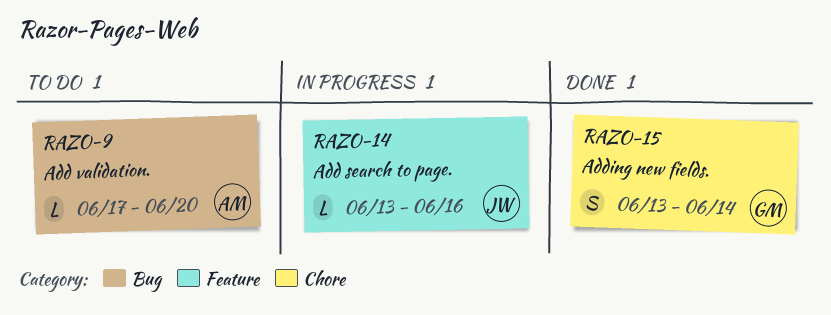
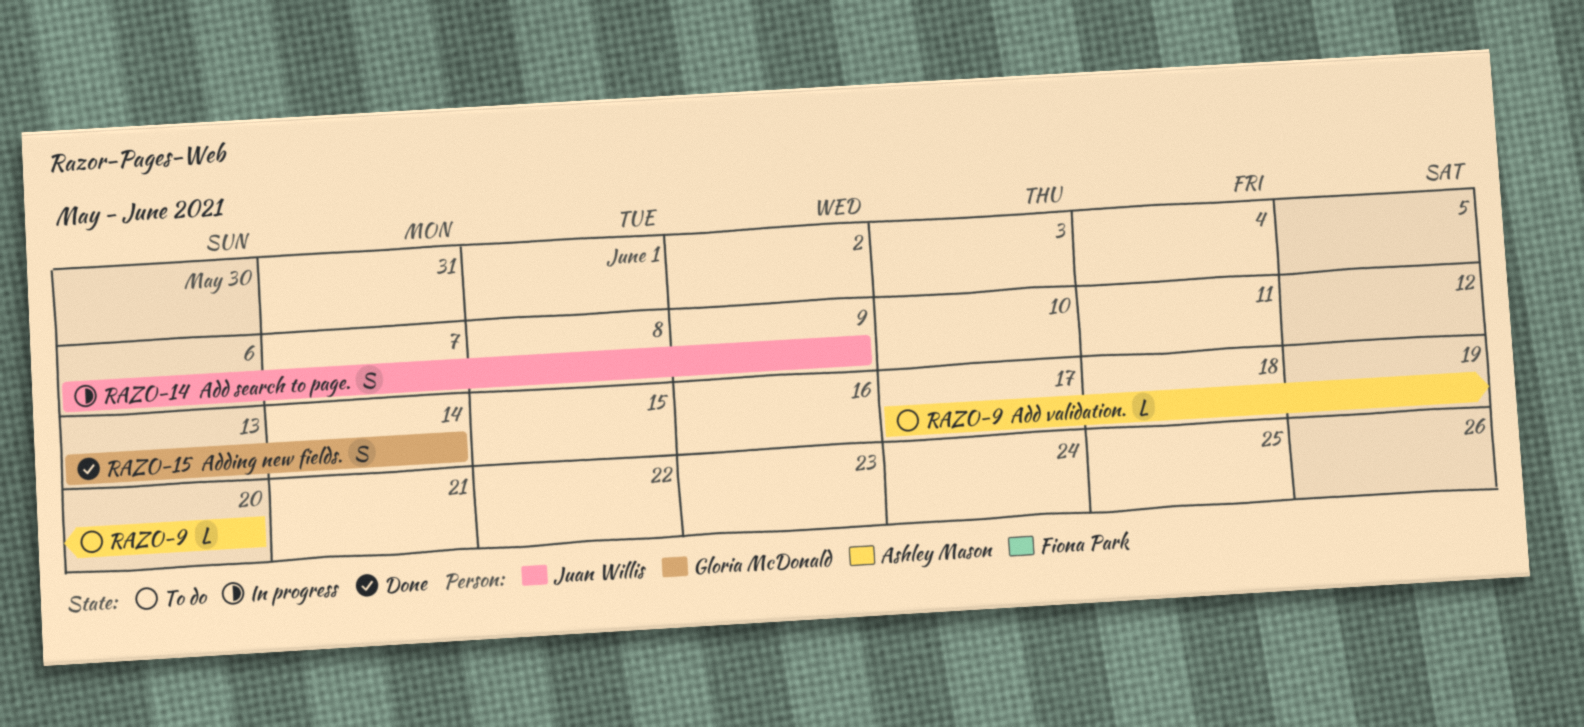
RAZO-14, estimate: L -> S
RAZO-14, start: Jun 13 -> Jun 6
RAZO-14, due: Jun 16 -> Jun 9

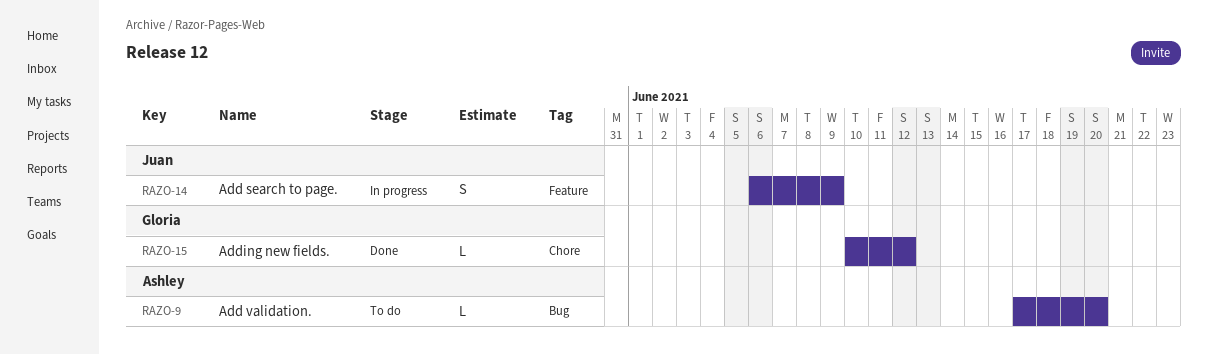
RAZO-15, estimate: S -> L
RAZO-15, start: Jun 13 -> Jun 10
RAZO-15, due: Jun 14 -> Jun 12

